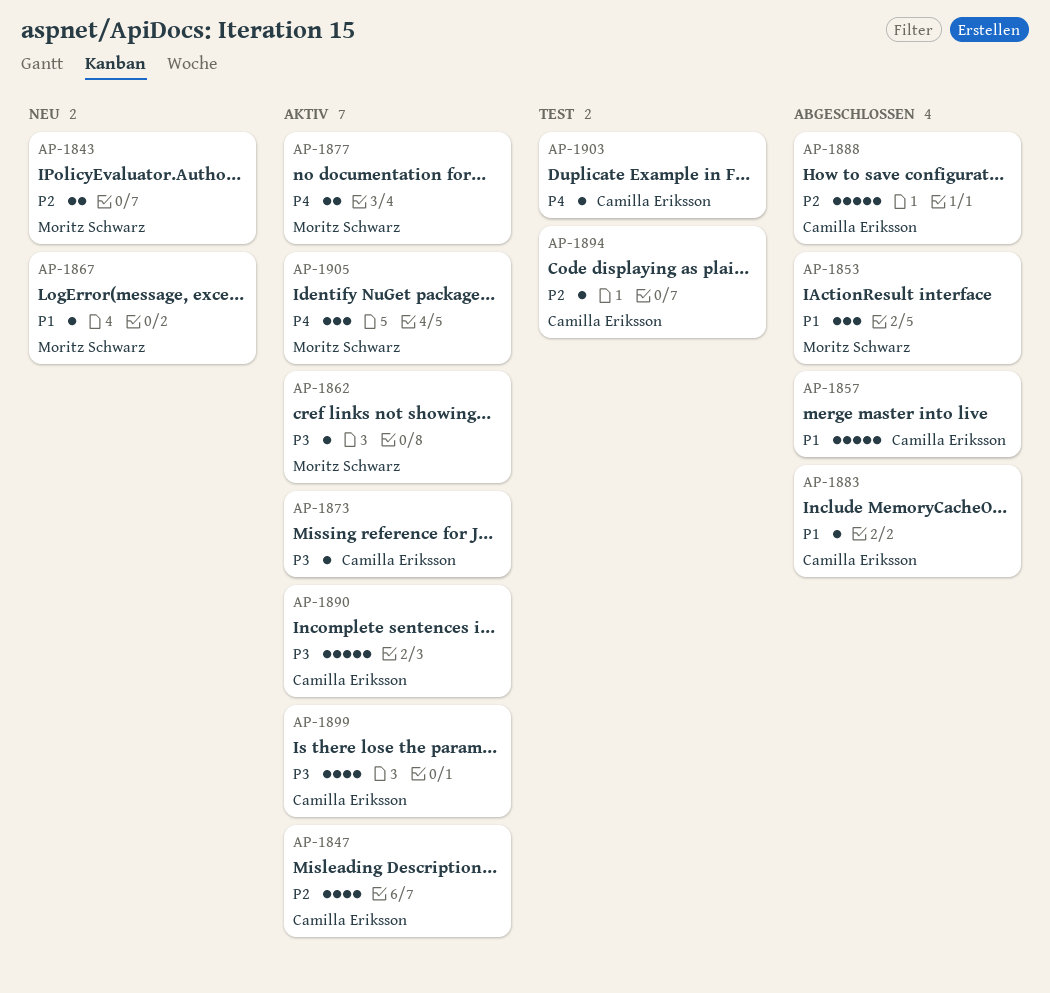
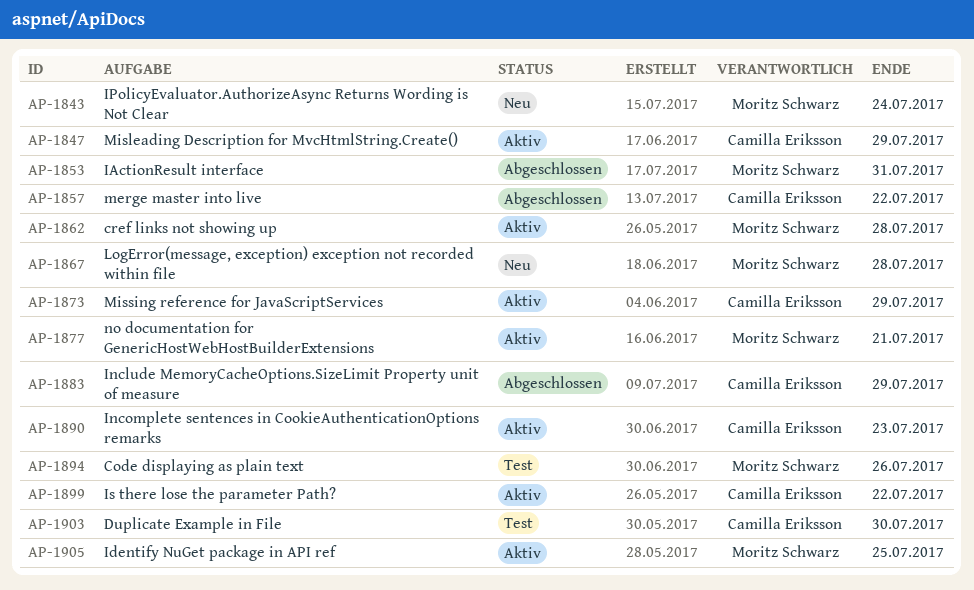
AP-1888: present -> none
AP-1894, owner: Camilla Eriksson -> Moritz Schwarz

